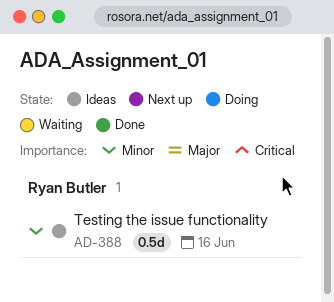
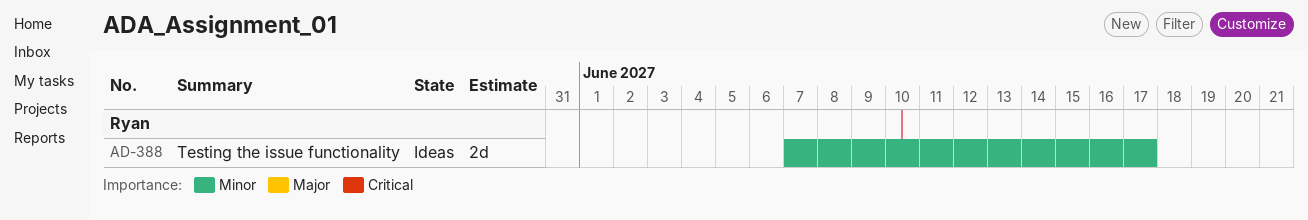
AD-388, estimate: 0.5d -> 2d
AD-388, due: Jun 16 -> Jun 17

